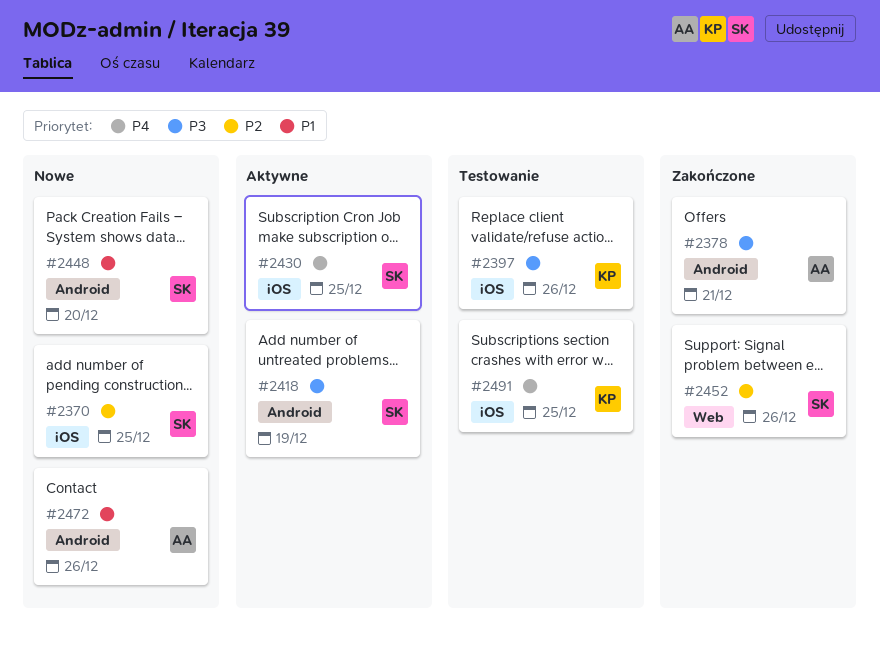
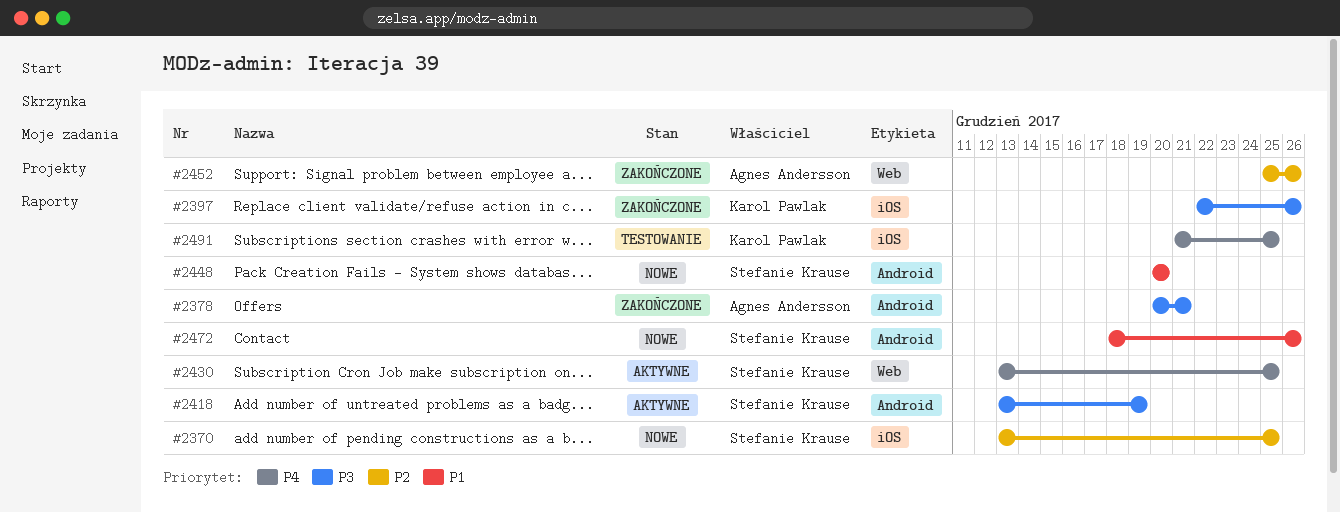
#2397, status: Testowanie -> Zakończone
#2430, label: iOS -> Web
#2452, owner: Stefanie Krause -> Agnes Andersson
#2472, owner: Agnes Andersson -> Stefanie Krause

